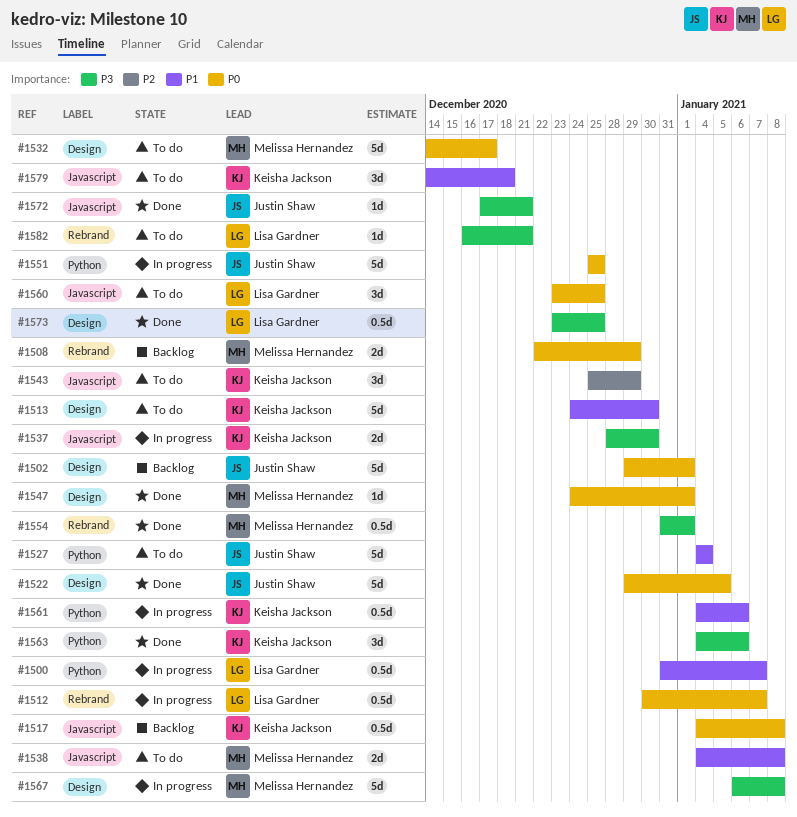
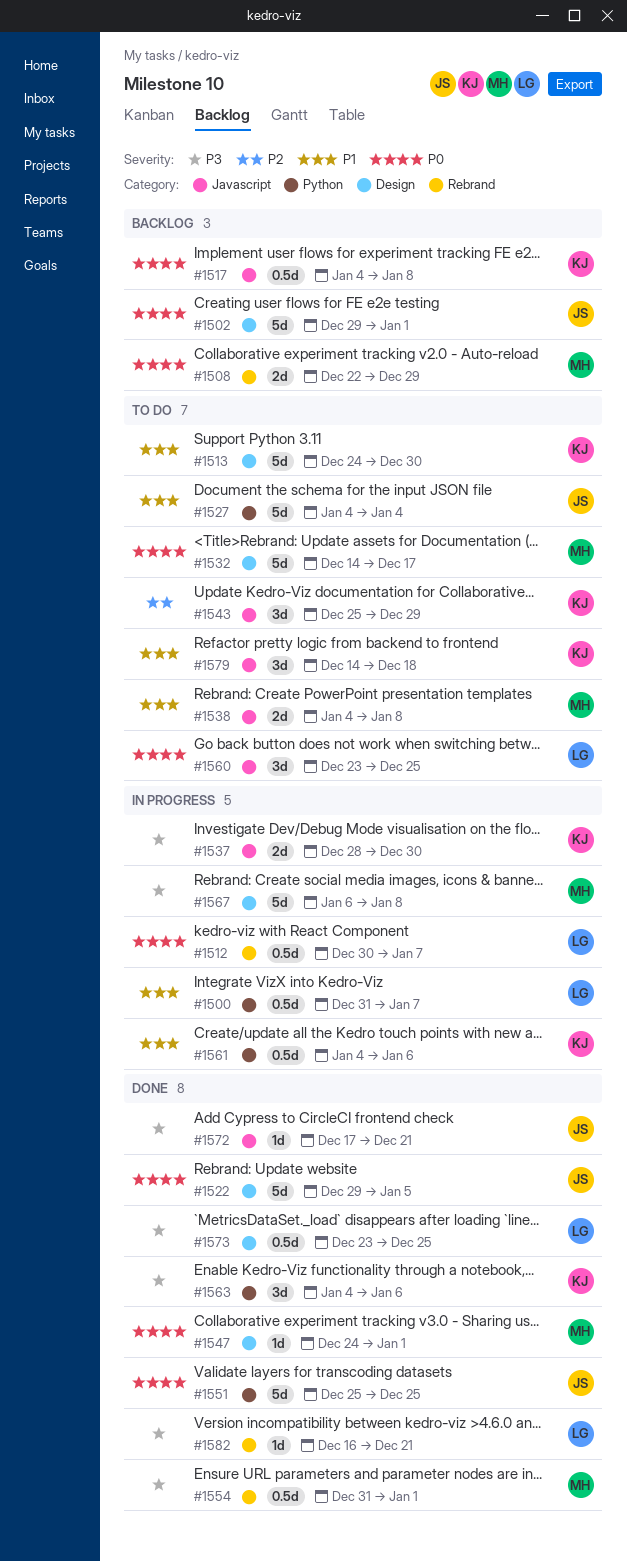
#1551, status: In progress -> Done
#1582, status: To do -> Done

